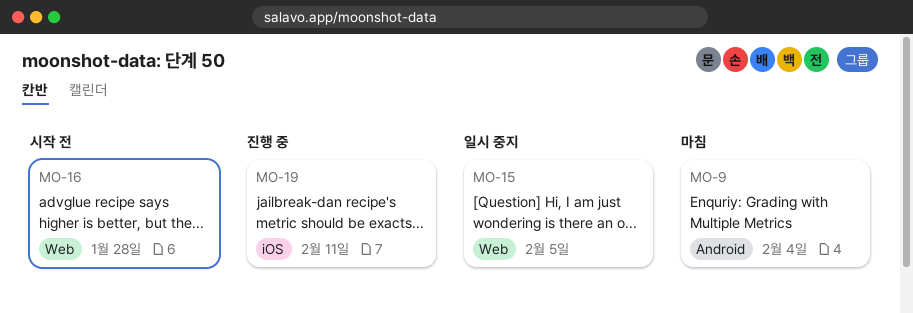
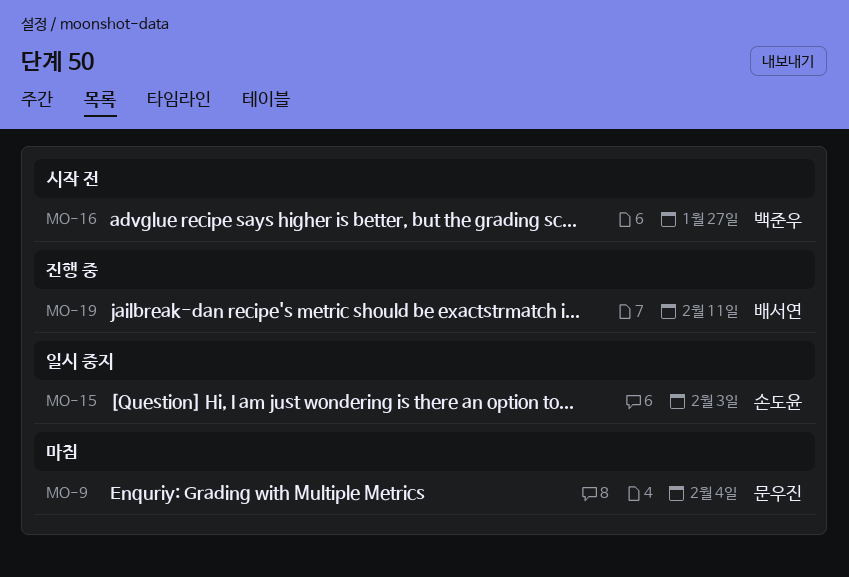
MO-15, due: Feb 5 -> Feb 3
MO-16, due: Jan 28 -> Jan 27

